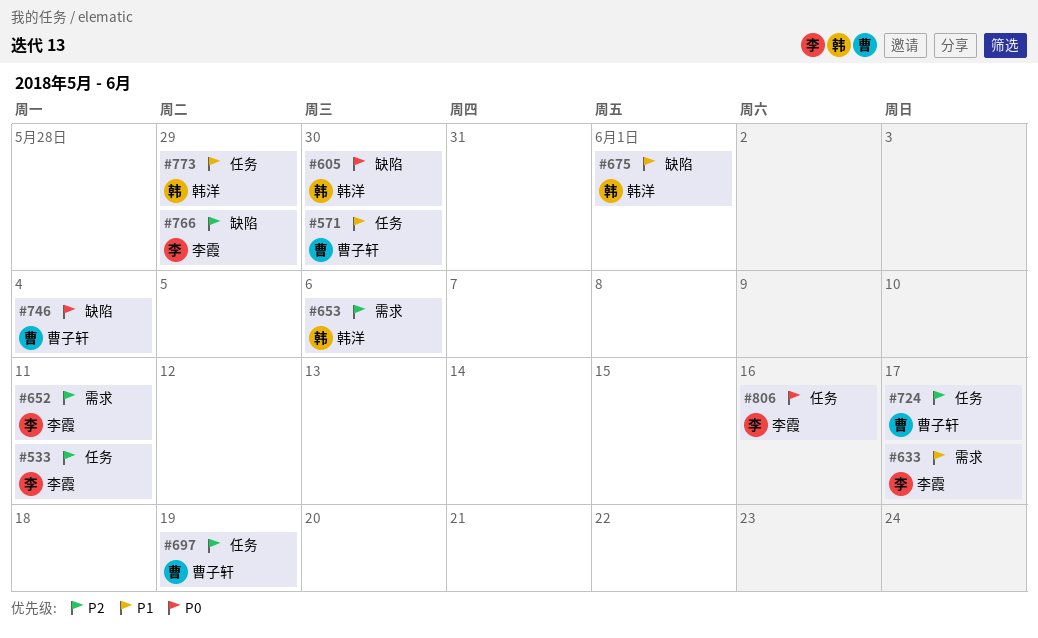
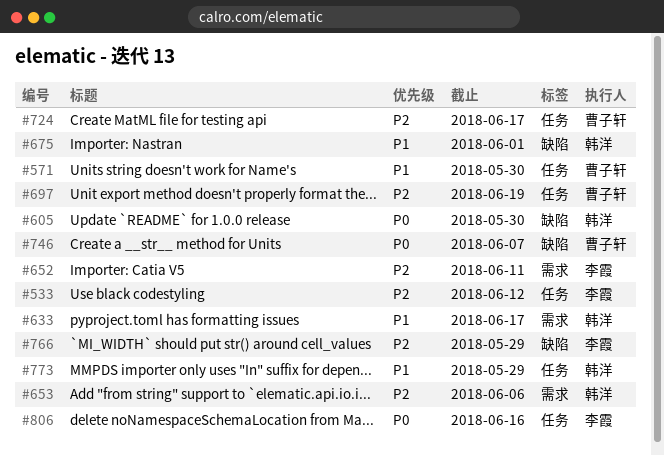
#533, due: Jun 11 -> Jun 12
#633, owner: 李霞 -> 韩洋
#746, due: Jun 4 -> Jun 7

